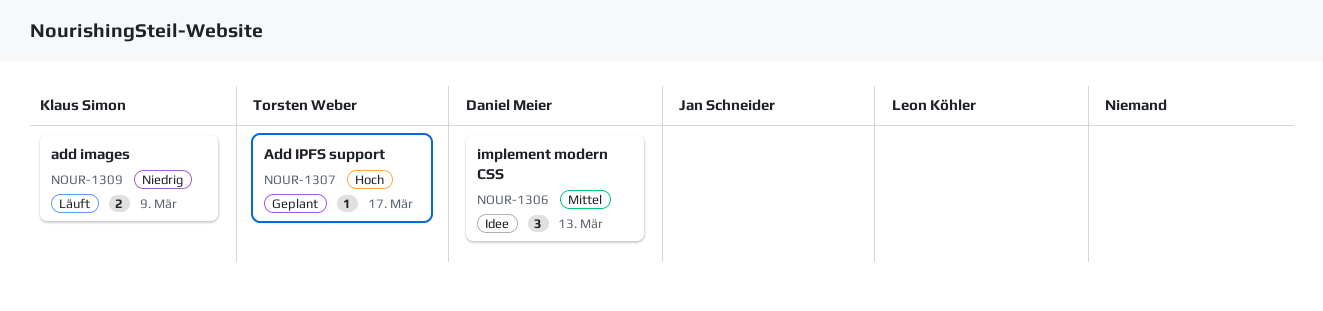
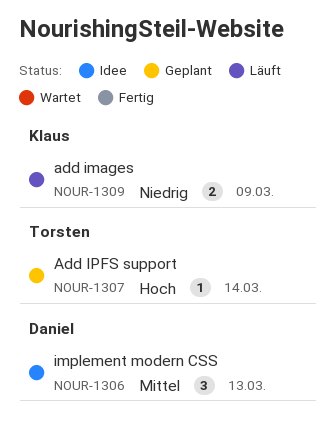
NOUR-1307, due: Mar 17 -> Mar 14

